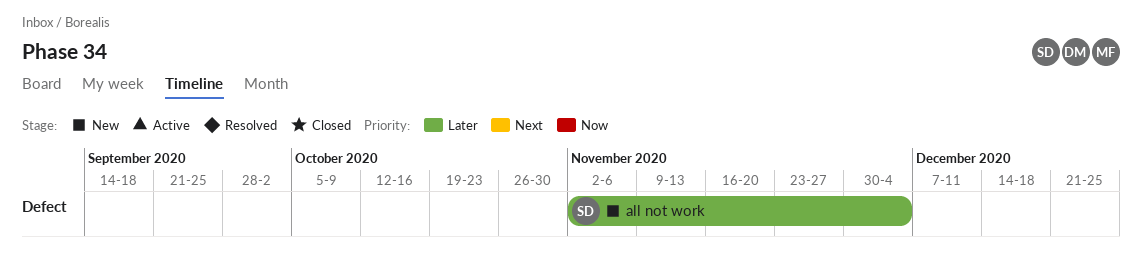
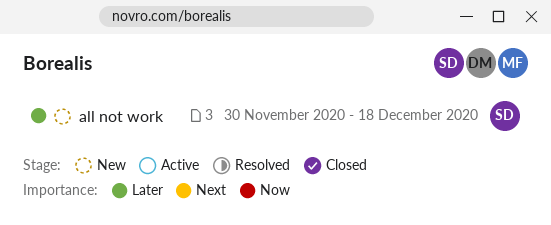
all not work, start: Nov 2 -> Nov 30
all not work, due: Dec 4 -> Dec 18

